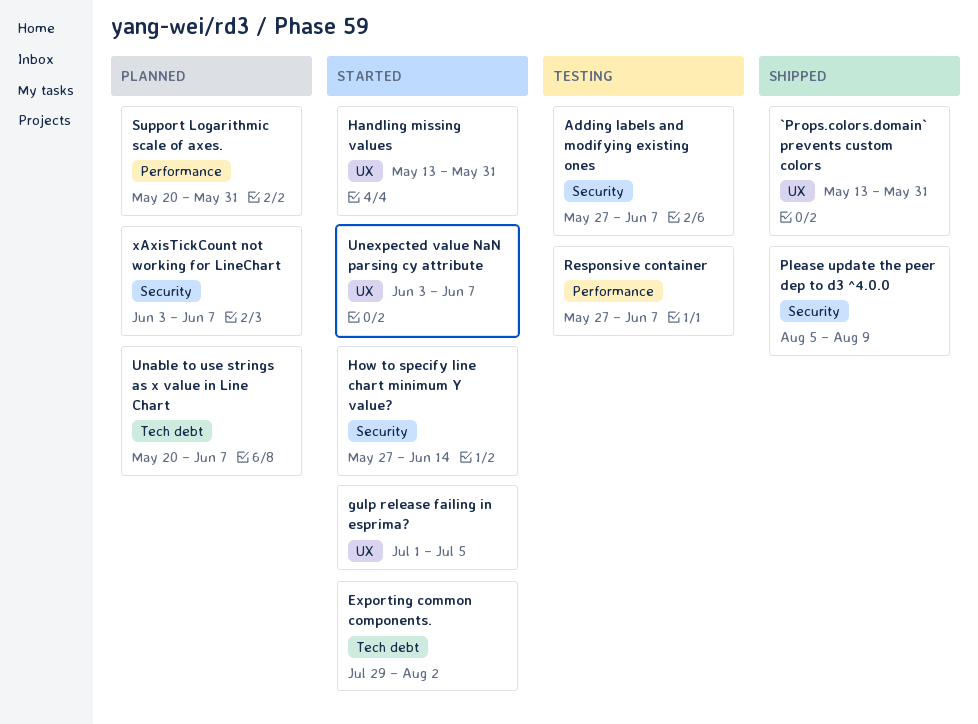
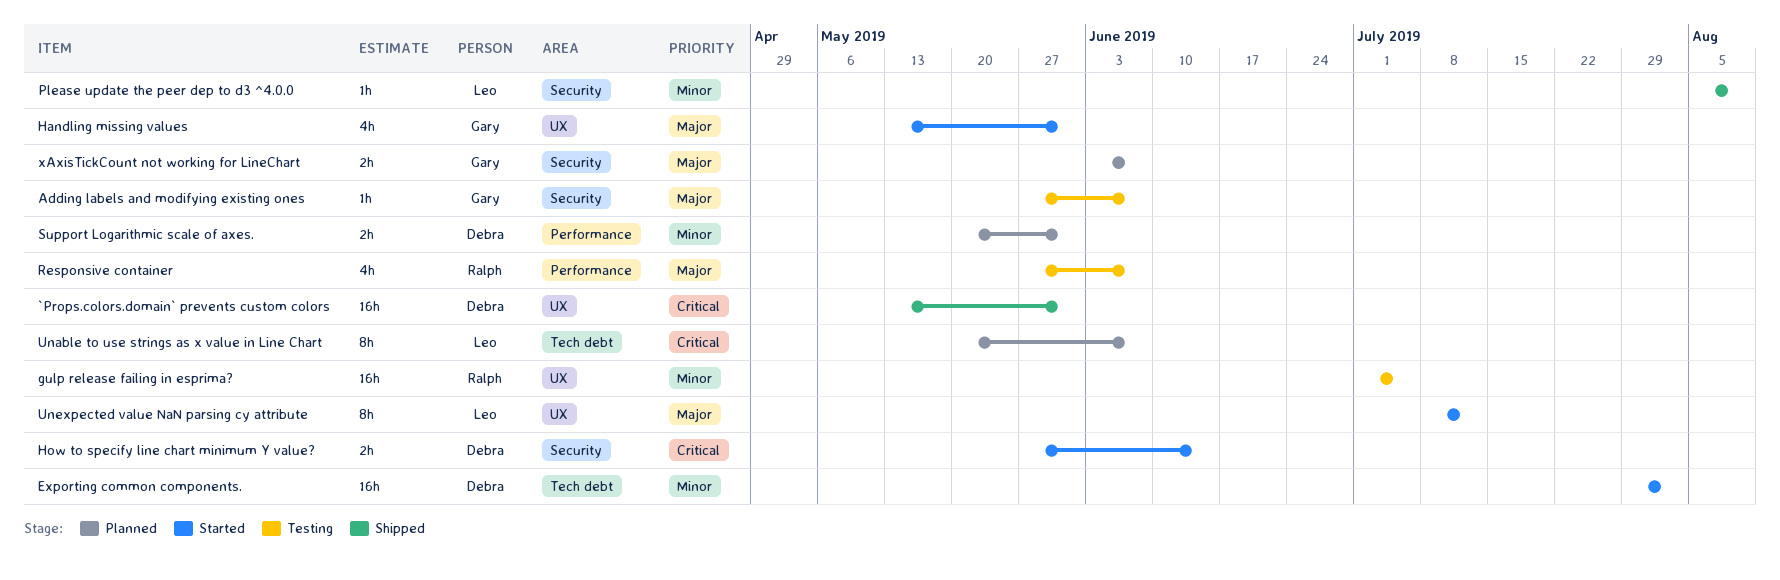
gulp release failing in esprima?, status: Started -> Testing
Unexpected value NaN parsing cy attribute, start: Jun 3 -> Jul 8
Unexpected value NaN parsing cy attribute, due: Jun 7 -> Jul 12

